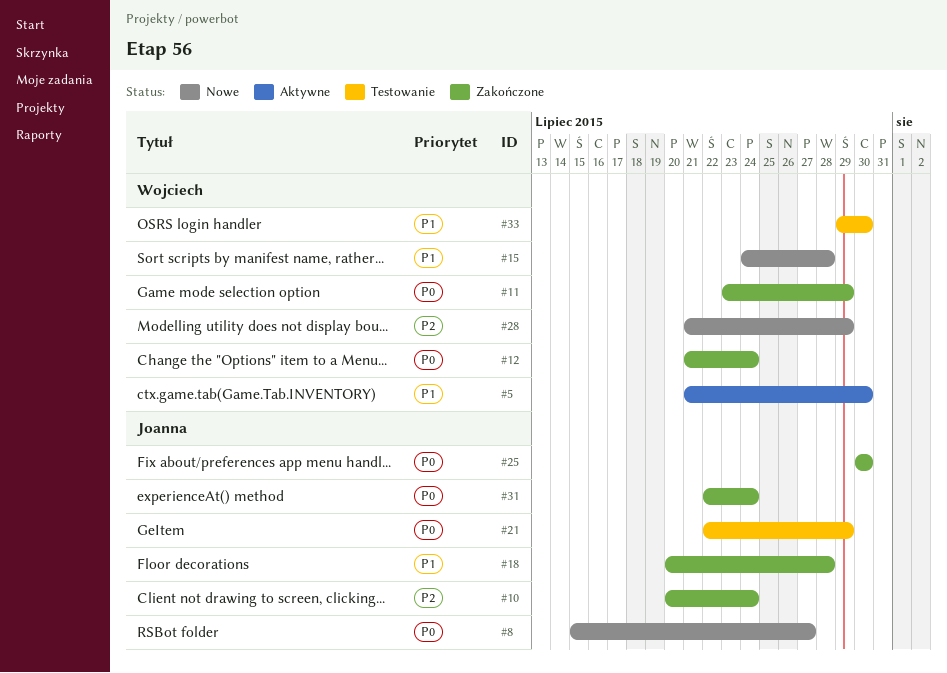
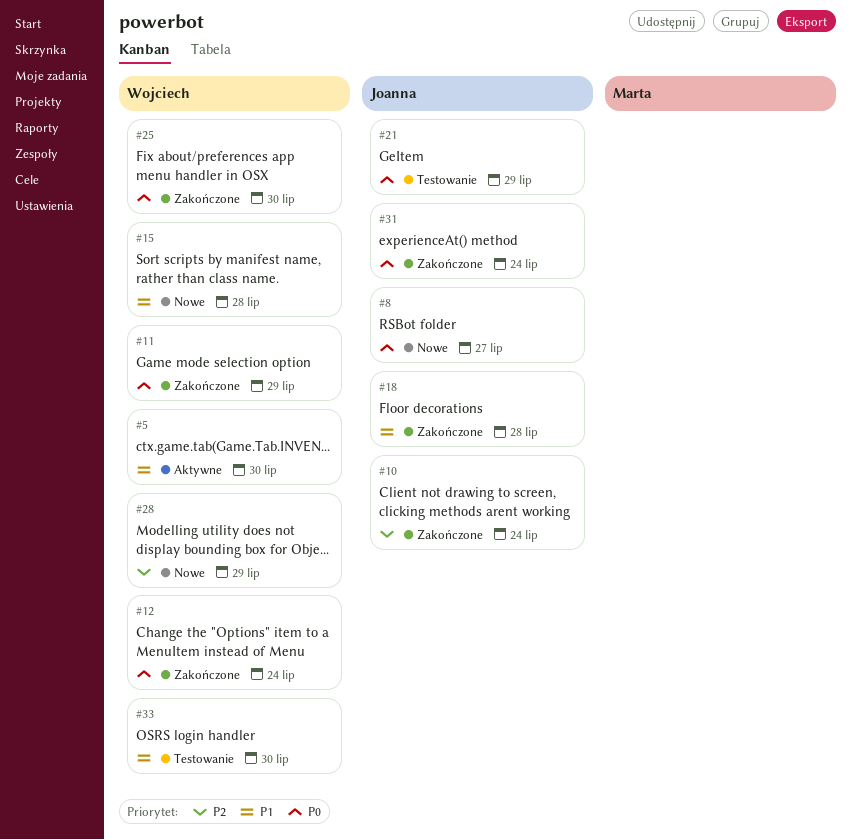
#25, owner: Joanna -> Wojciech

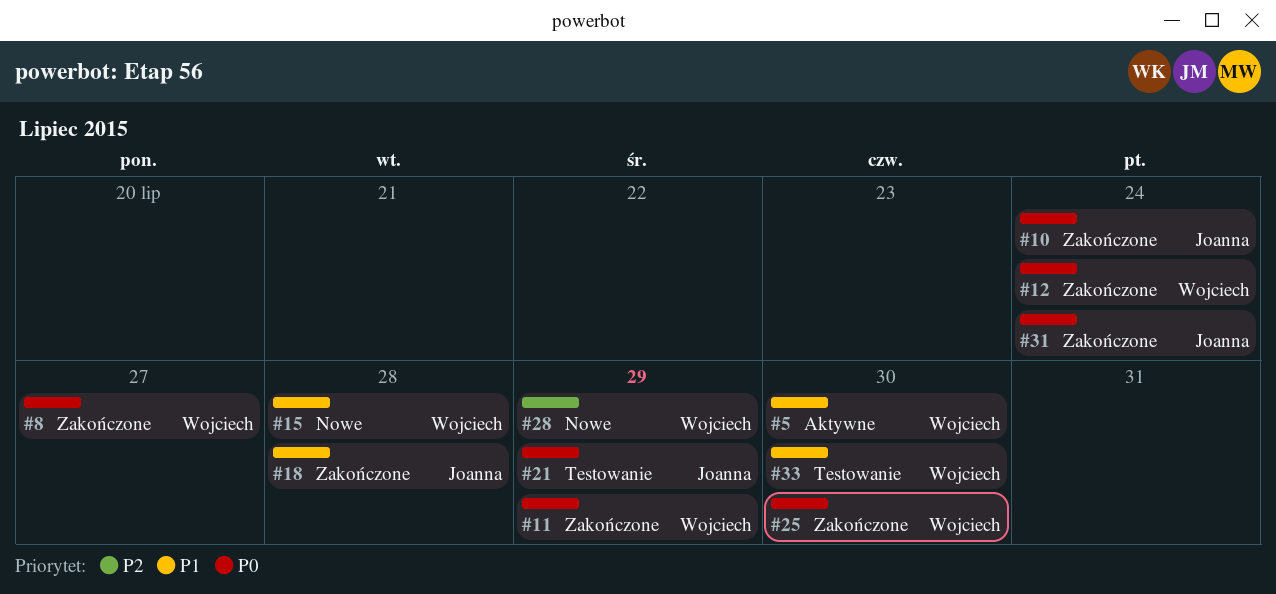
#8, status: Nowe -> Zakończone
#8, owner: Joanna -> Wojciech
#10, priority: P2 -> P0

